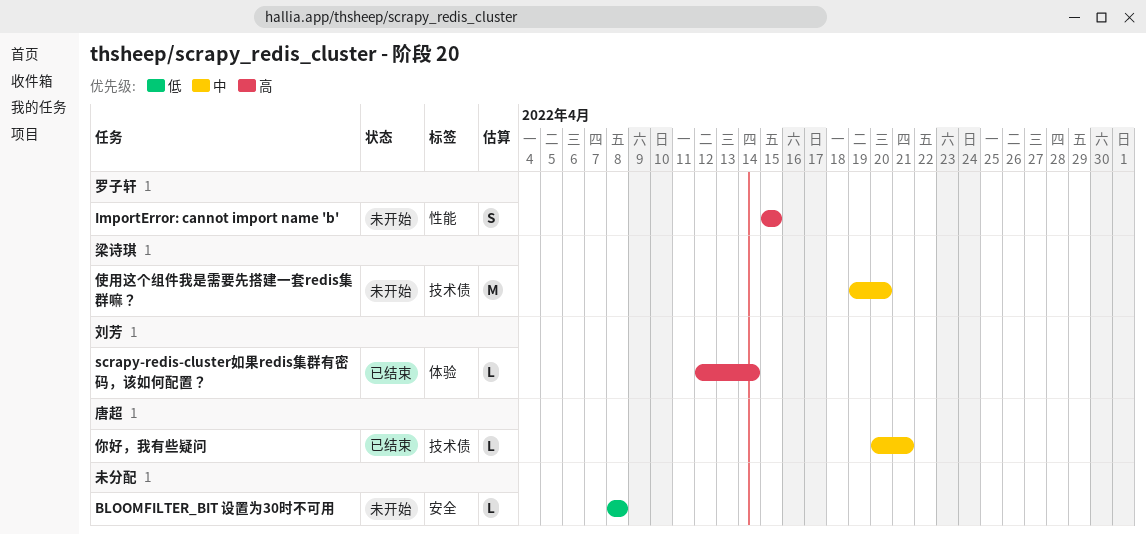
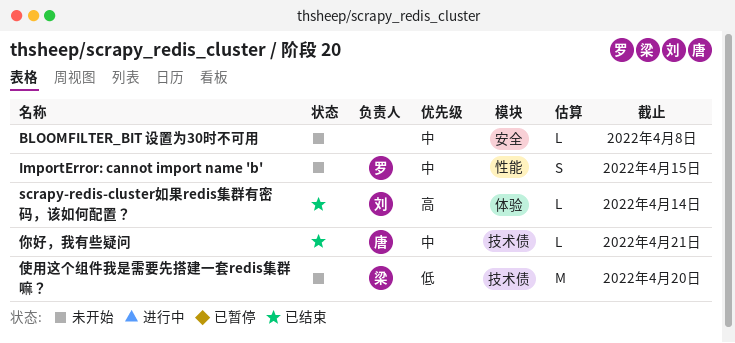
BLOOMFILTER_BIT 设置为30时不可用, priority: 低 -> 中
ImportError: cannot import name 'b', priority: 高 -> 中
使用这个组件我是需要先搭建一套redis集群嘛？, priority: 中 -> 低

